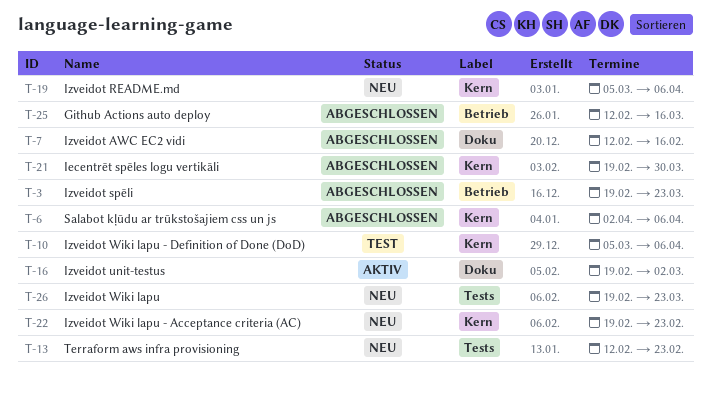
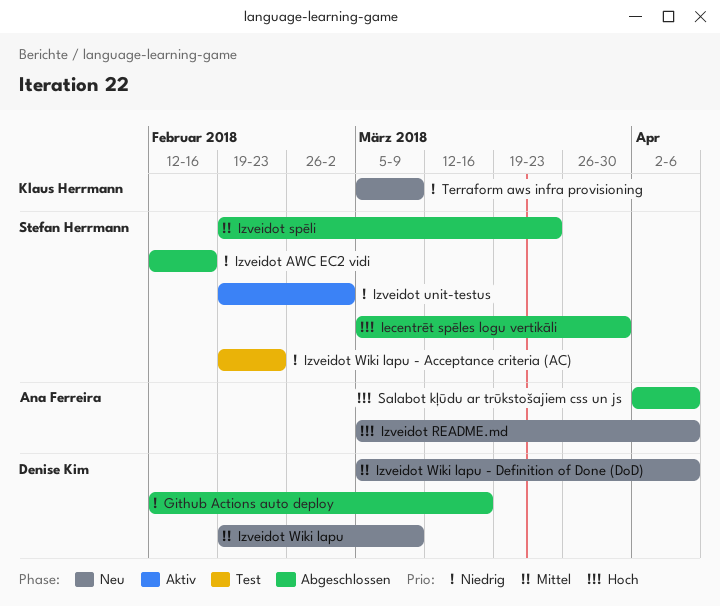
Iecentrēt spēles logu vertikāli, start: Feb 19 -> Mar 5
Izveidot Wiki lapu, due: Mar 23 -> Mar 9
Izveidot Wiki lapu - Acceptance criteria (AC), status: Neu -> Test
Izveidot Wiki lapu - Definition of Done (DoD), status: Test -> Neu
Terraform aws infra provisioning, start: Feb 12 -> Mar 5
Terraform aws infra provisioning, due: Feb 23 -> Mar 9

